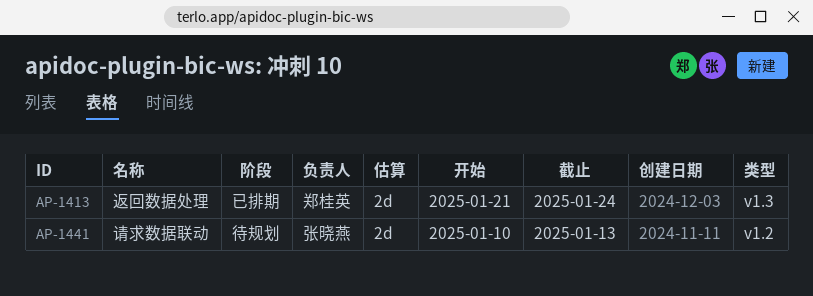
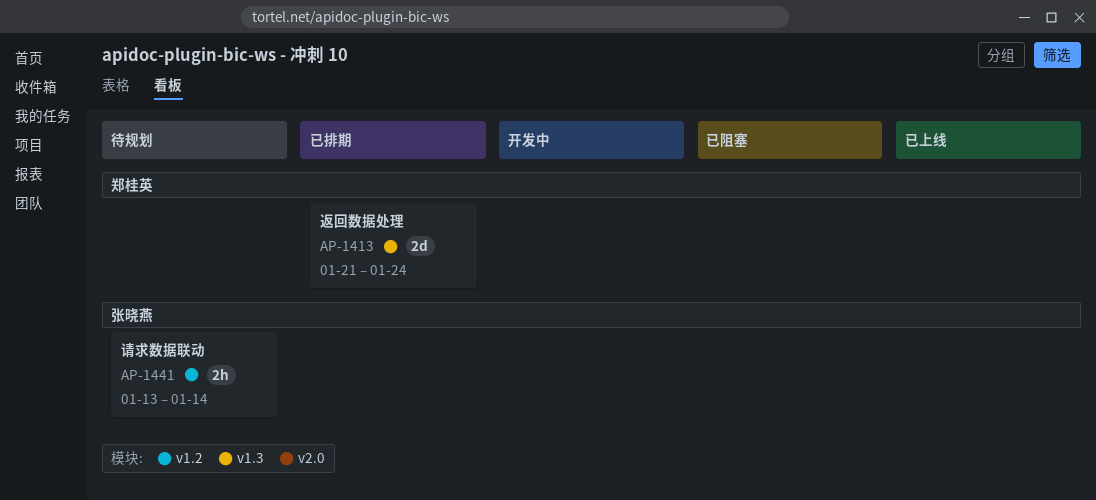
AP-1441, estimate: 2d -> 2h
AP-1441, start: Jan 10 -> Jan 13
AP-1441, due: Jan 13 -> Jan 14

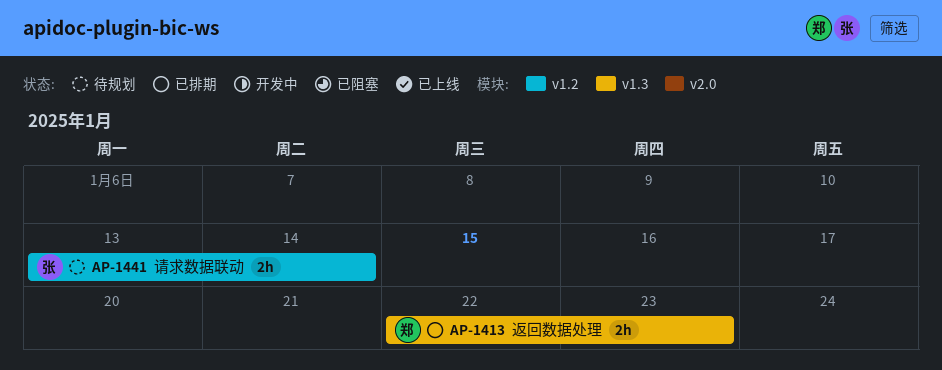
AP-1413, estimate: 2d -> 2h
AP-1413, start: Jan 21 -> Jan 22
AP-1413, due: Jan 24 -> Jan 23

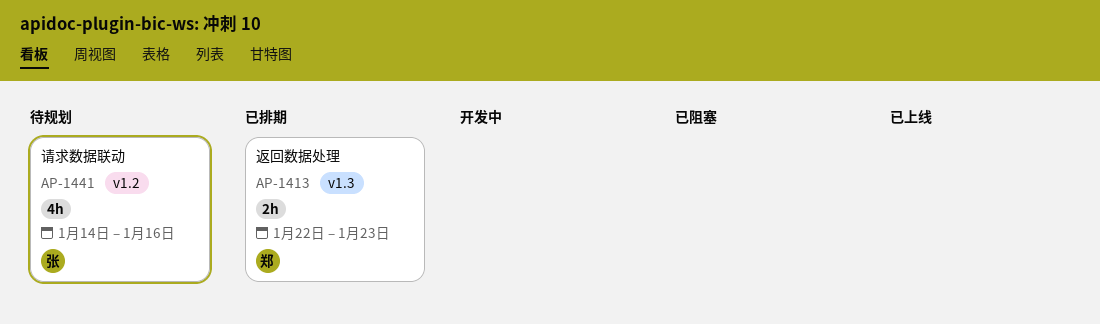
AP-1441, estimate: 2h -> 4h
AP-1441, start: Jan 13 -> Jan 14
AP-1441, due: Jan 14 -> Jan 16

